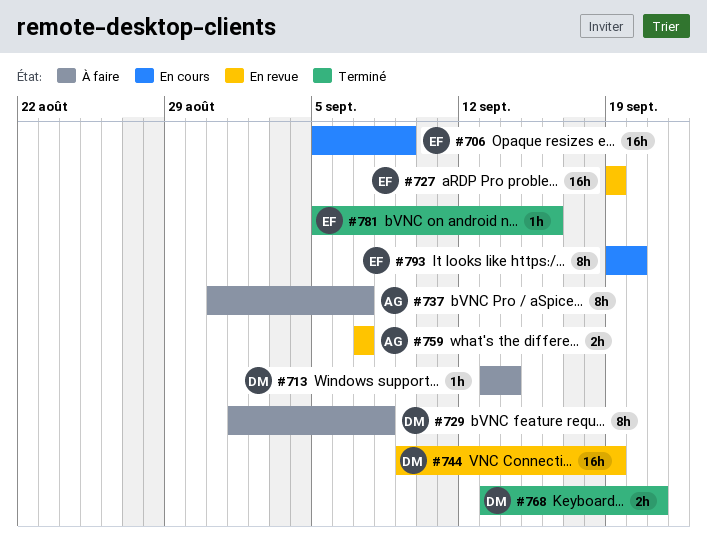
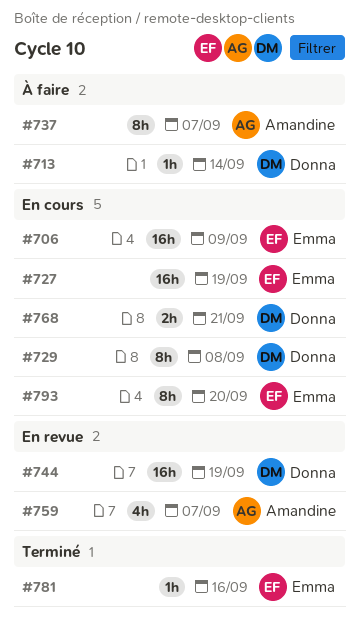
#727, status: En revue -> En cours
#729, status: À faire -> En cours
#759, estimate: 2h -> 4h
#768, status: Terminé -> En cours

